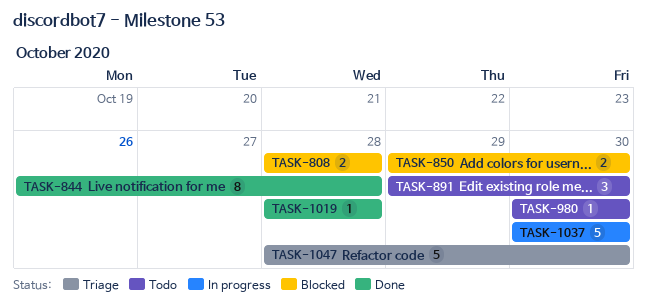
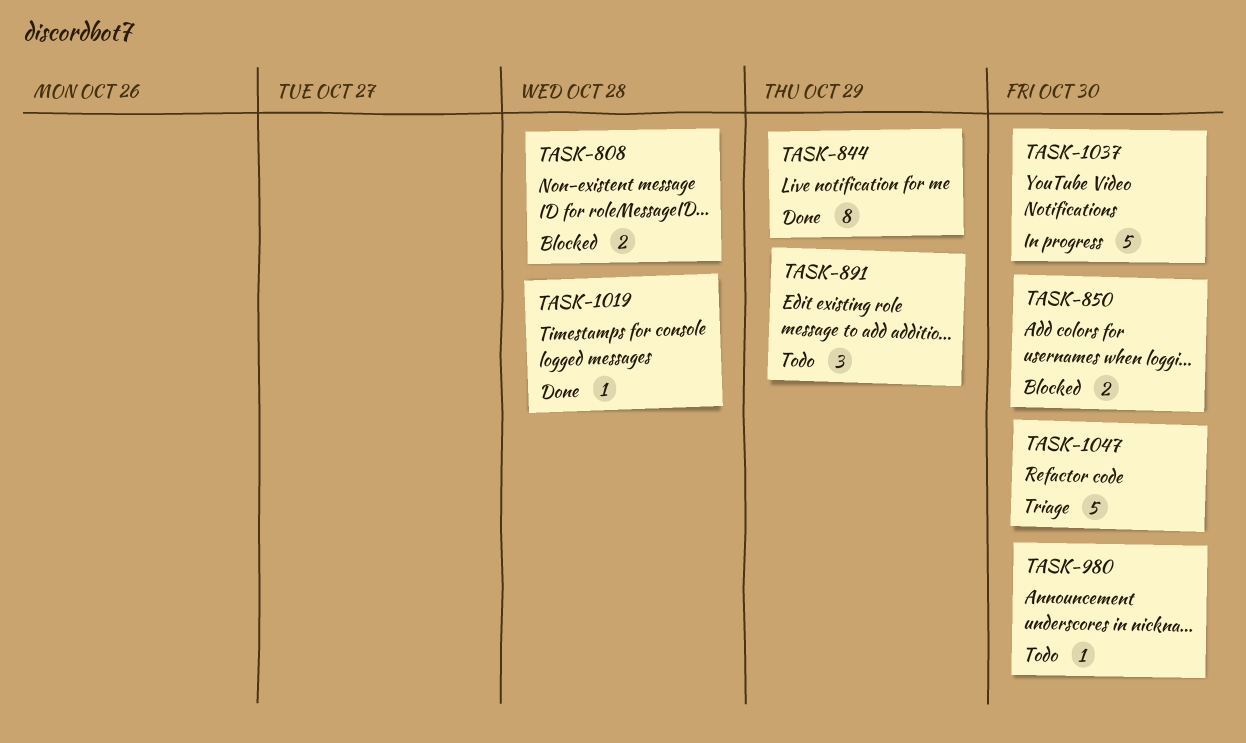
TASK-844, due: Oct 28 -> Oct 29
TASK-891, due: Oct 30 -> Oct 29

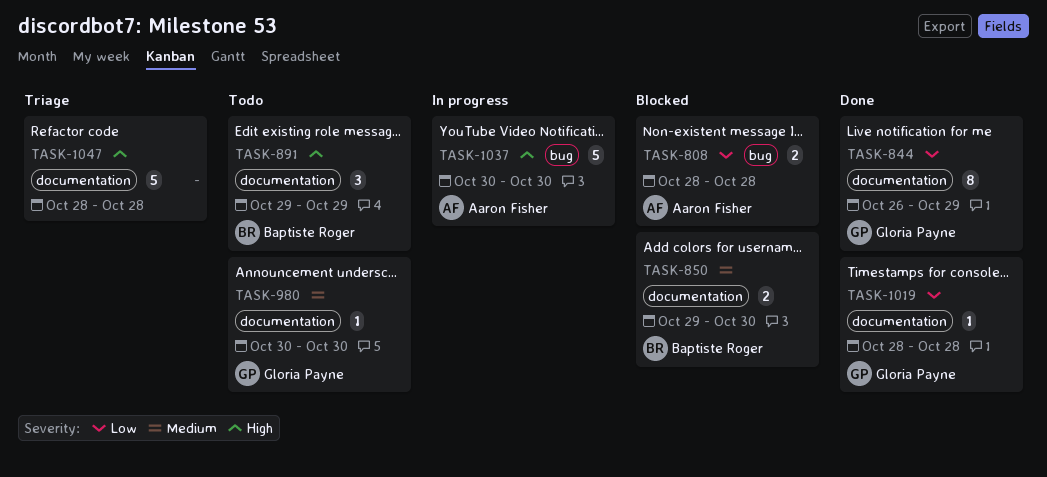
TASK-1047, due: Oct 30 -> Oct 28

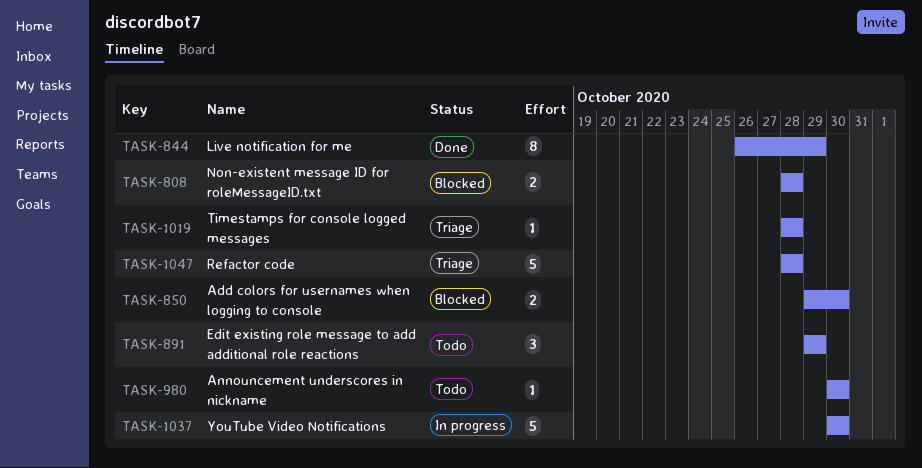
TASK-1019, status: Done -> Triage

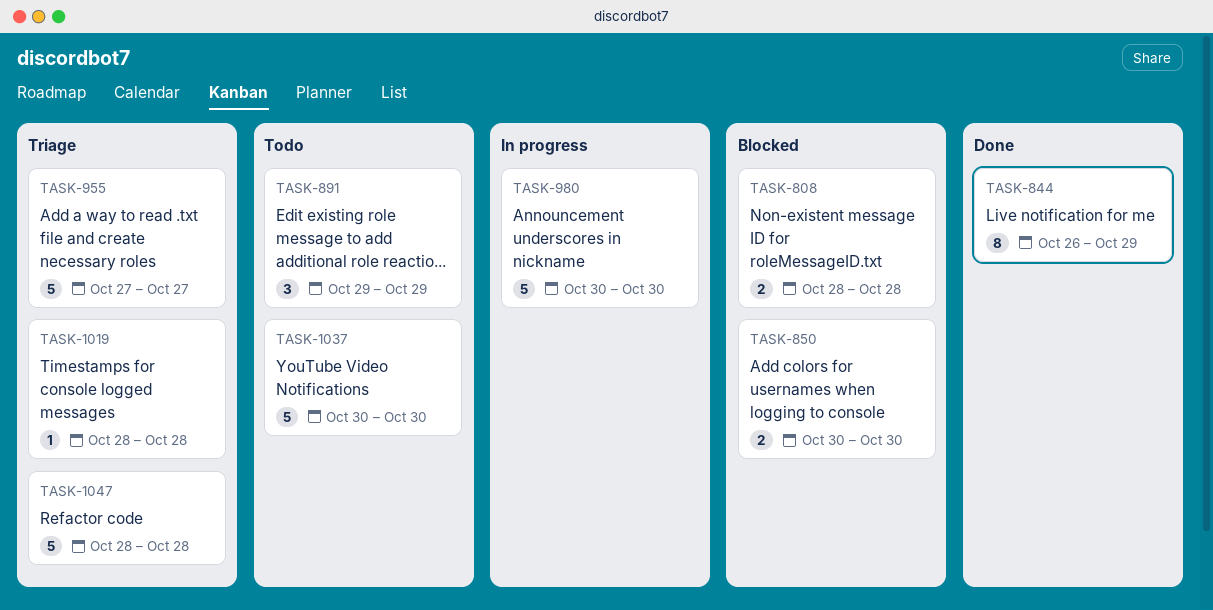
TASK-850, start: Oct 29 -> Oct 30
TASK-955: none -> present
TASK-980, status: Todo -> In progress
TASK-980, estimate: 1 -> 5
TASK-1037, status: In progress -> Todo

